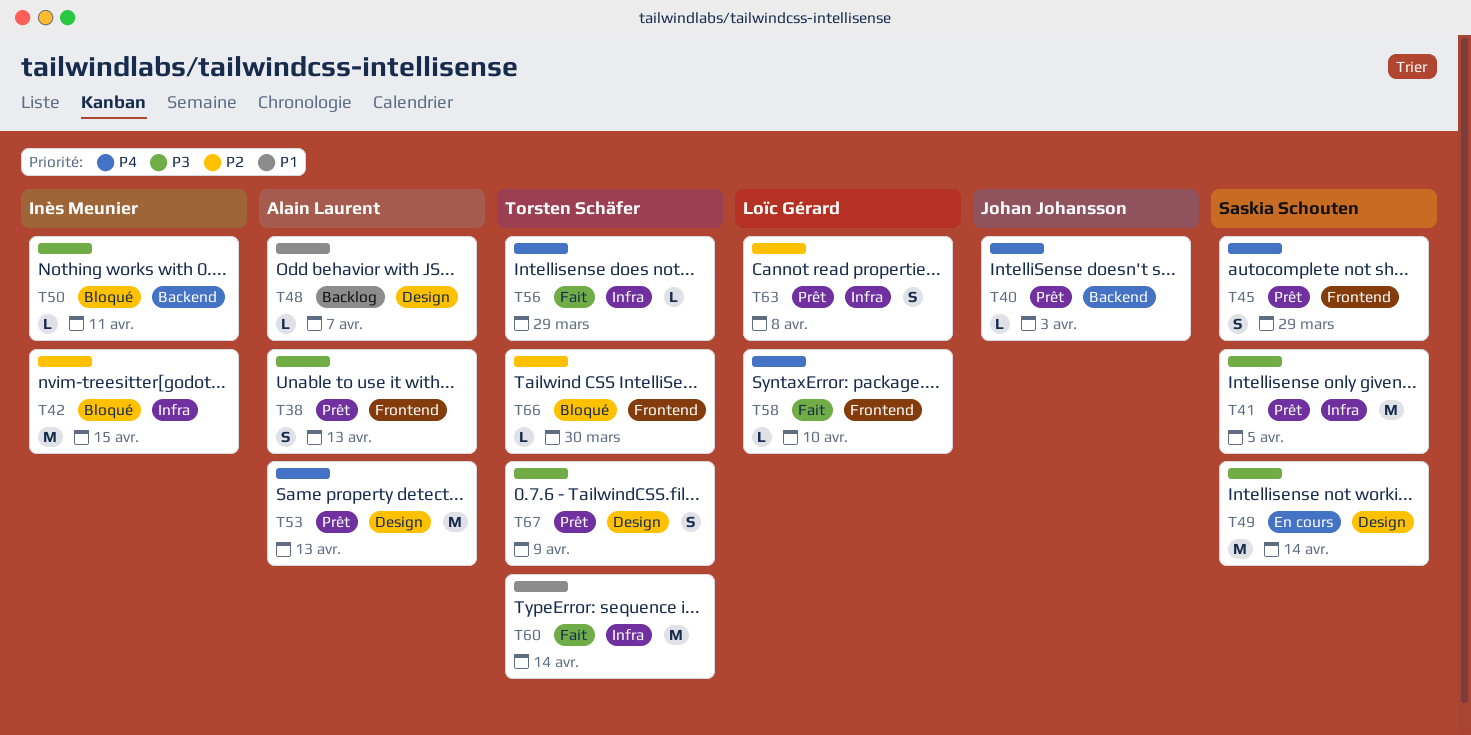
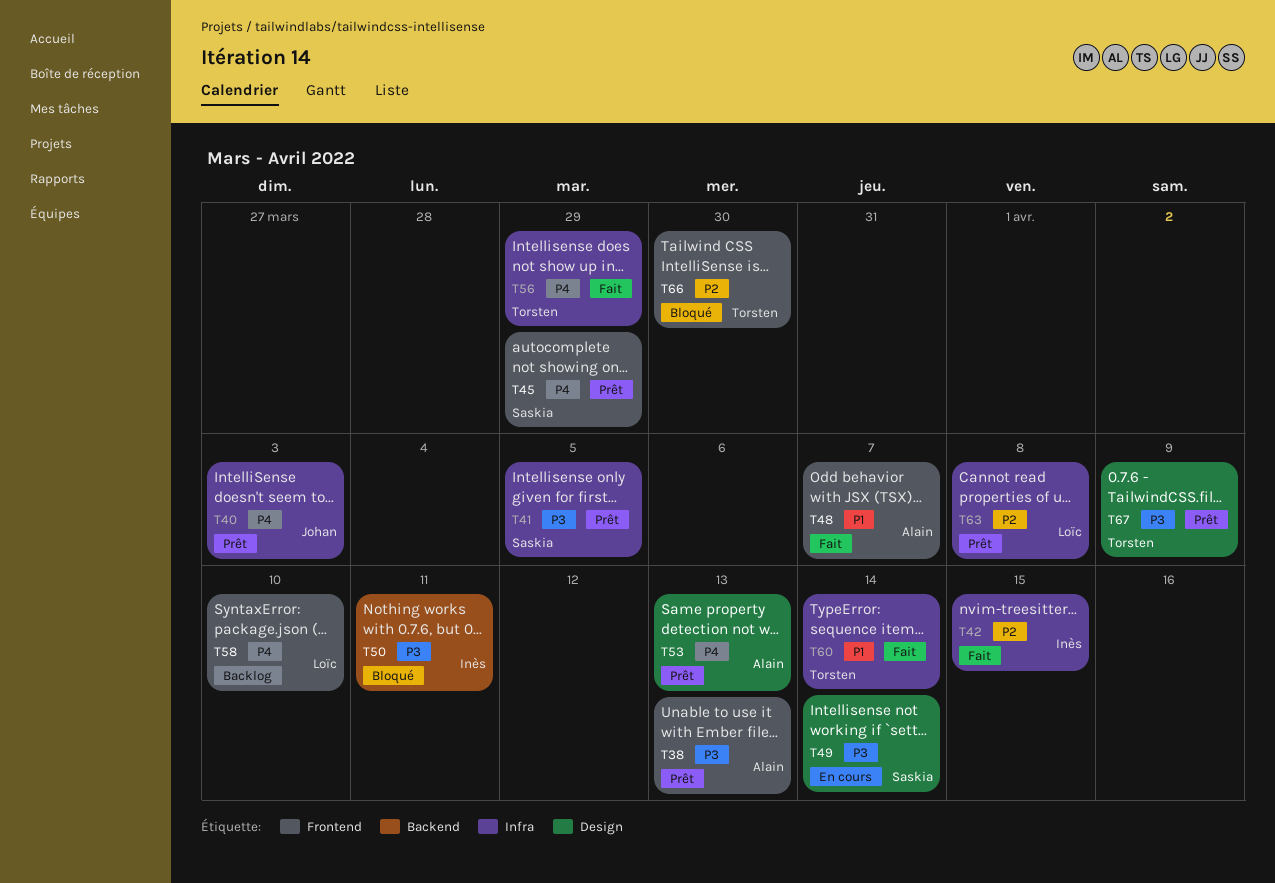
T40, label: Backend -> Infra
T42, status: Bloqué -> Fait
T48, status: Backlog -> Fait
T48, label: Design -> Frontend
T58, status: Fait -> Backlog

